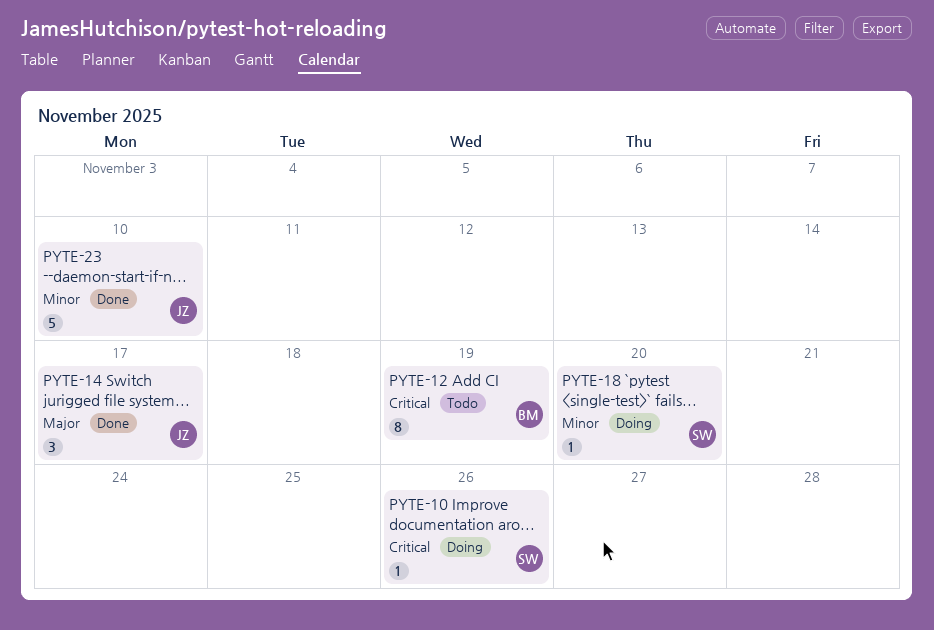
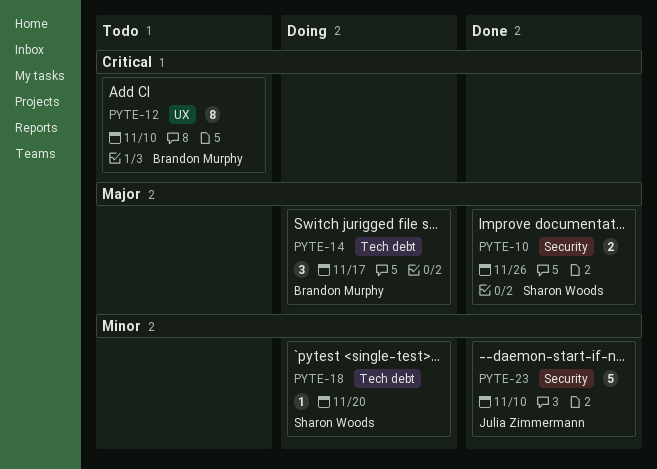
PYTE-10, status: Doing -> Done
PYTE-10, priority: Critical -> Major
PYTE-10, estimate: 1 -> 2
PYTE-12, due: Nov 19 -> Nov 10
PYTE-14, status: Done -> Doing
PYTE-14, owner: Julia Zimmermann -> Brandon Murphy

